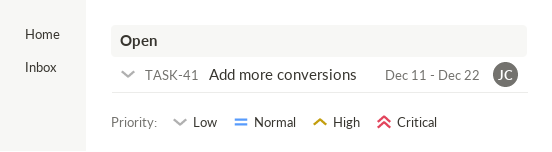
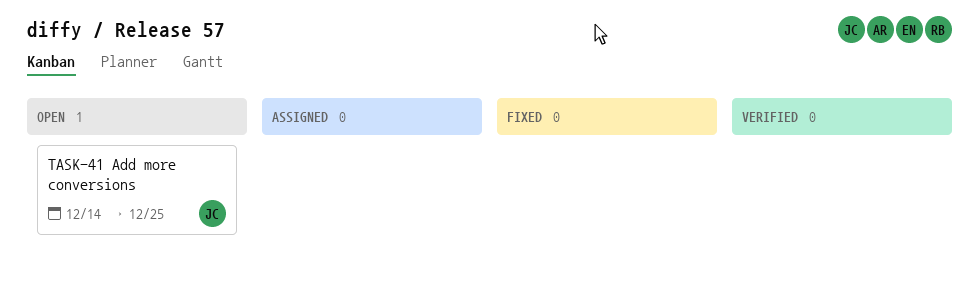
TASK-41, start: Dec 11 -> Dec 14
TASK-41, due: Dec 22 -> Dec 25

